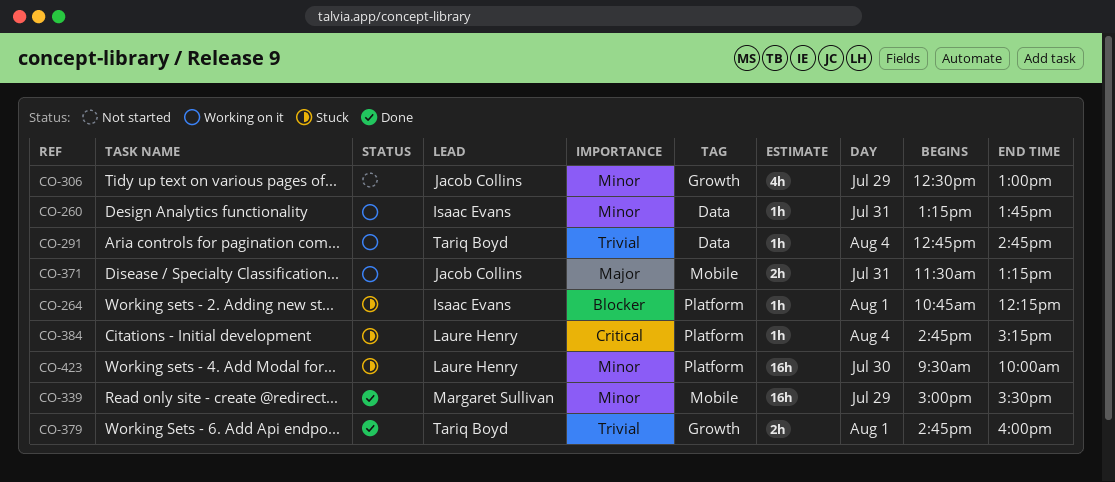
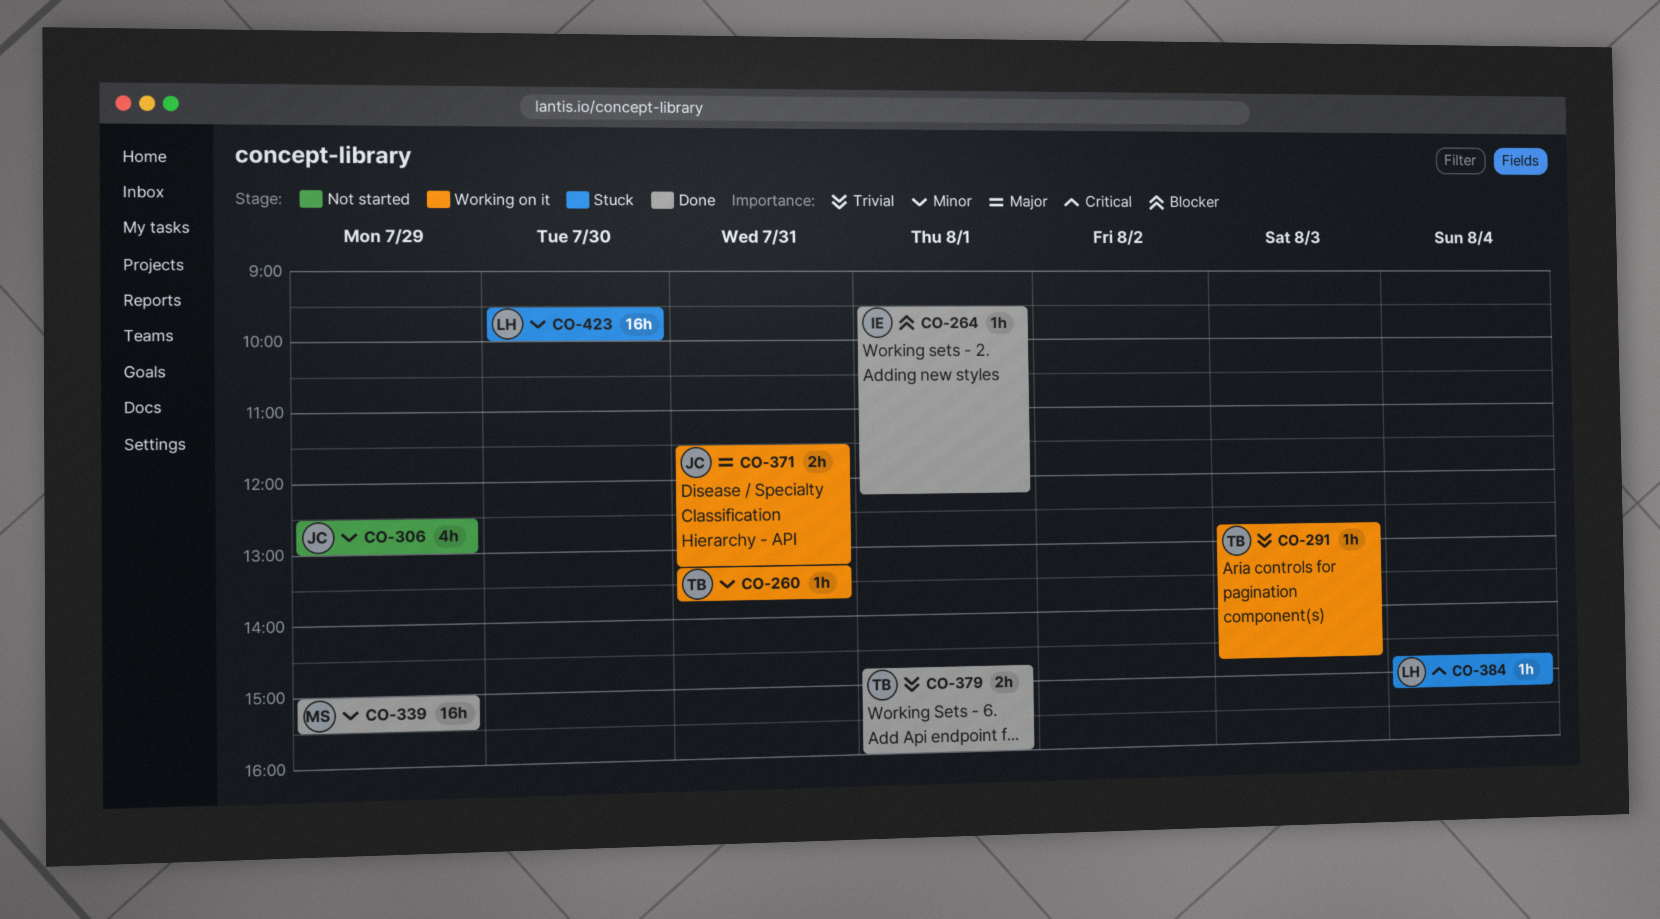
CO-260, owner: Isaac Evans -> Tariq Boyd
CO-264, status: Stuck -> Done
CO-264, begins: 10:45 -> 09:30
CO-291, day: Aug 4 -> Aug 3

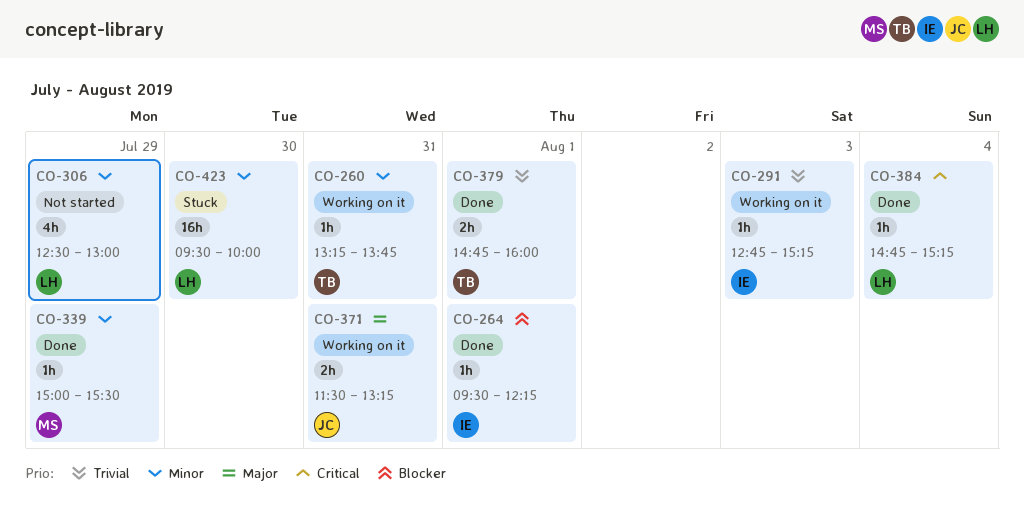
CO-291, owner: TB -> IE
CO-291, ends: 14:45 -> 15:15
CO-306, owner: JC -> LH
CO-339, estimate: 16h -> 1h
CO-384, status: Stuck -> Done

